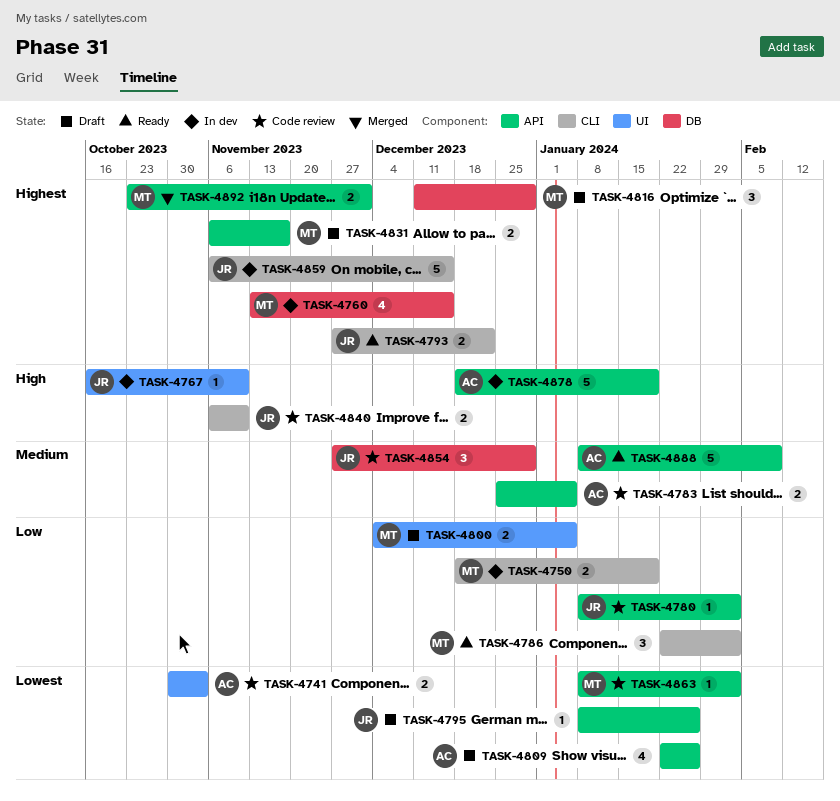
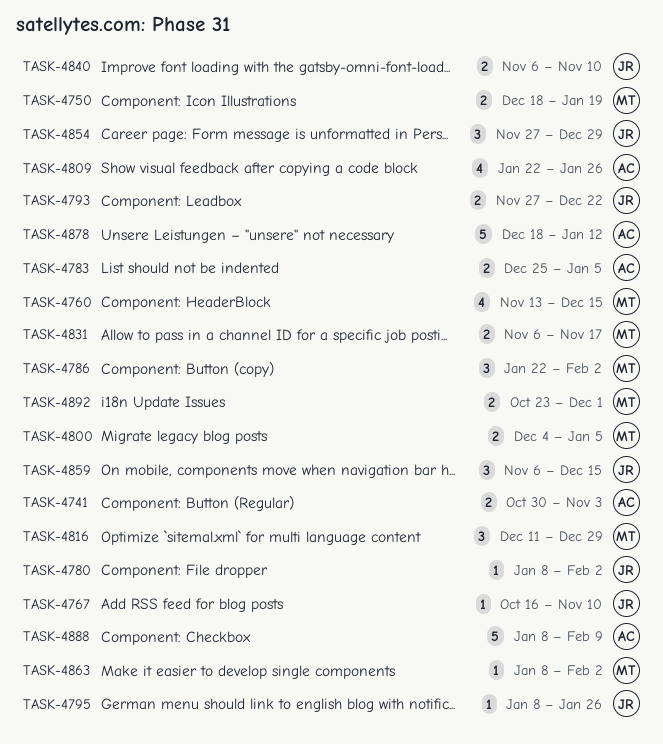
TASK-4859, estimate: 5 -> 3
TASK-4878, due: Jan 19 -> Jan 12

